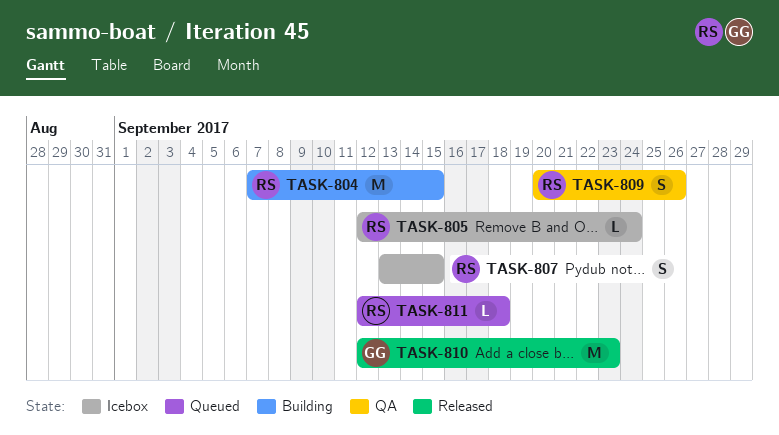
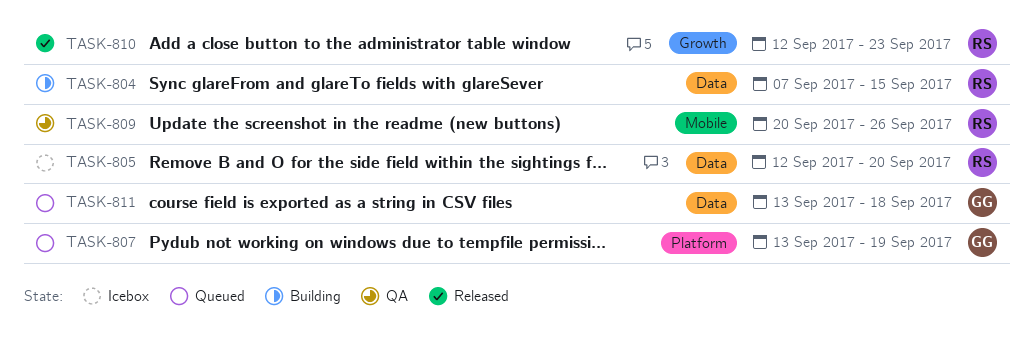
TASK-805, due: Sep 24 -> Sep 20
TASK-807, status: Icebox -> Queued
TASK-807, owner: RS -> GG
TASK-807, due: Sep 15 -> Sep 19
TASK-810, owner: GG -> RS
TASK-811, owner: RS -> GG
TASK-811, start: Sep 12 -> Sep 13

